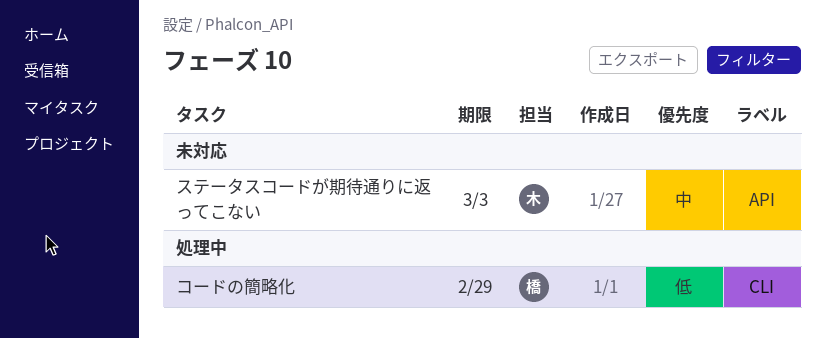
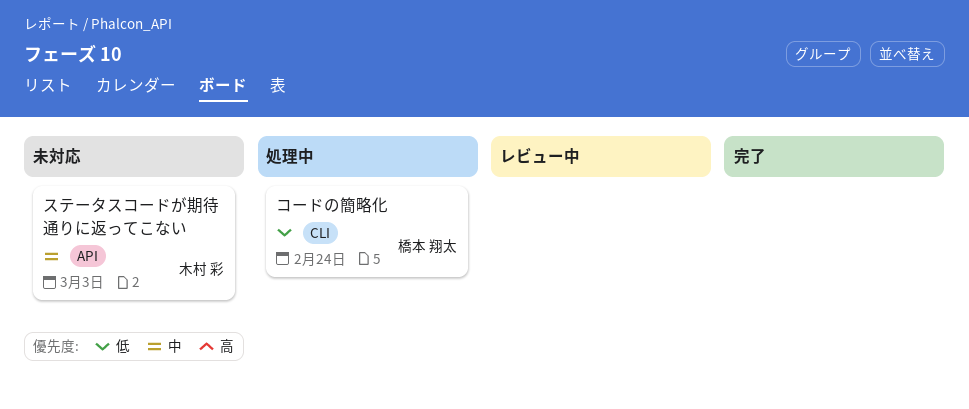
コードの簡略化, due: Feb 29 -> Feb 24

